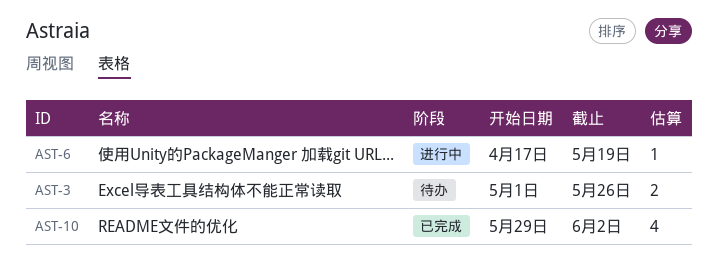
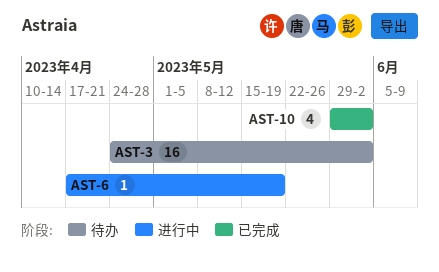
AST-3, estimate: 2 -> 16
AST-3, start: May 1 -> Apr 24
AST-3, due: May 26 -> Jun 2

